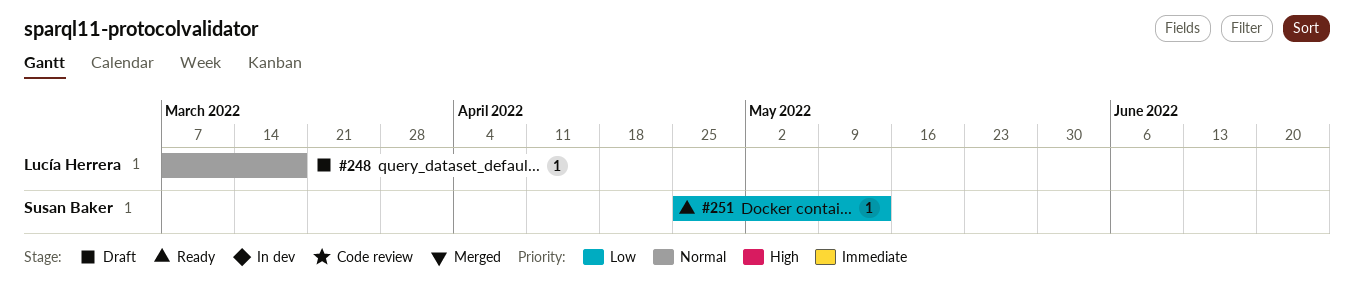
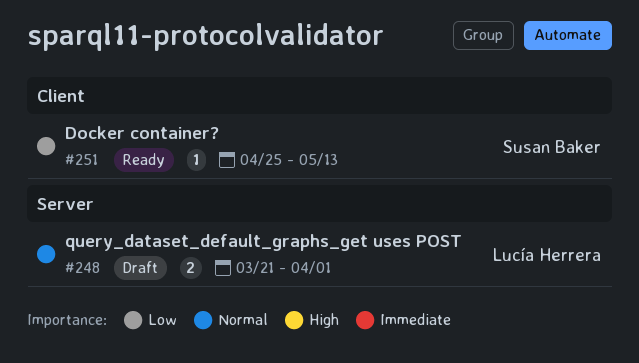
#248, estimate: 1 -> 2
#248, start: Mar 7 -> Mar 21
#248, due: Mar 18 -> Apr 1

